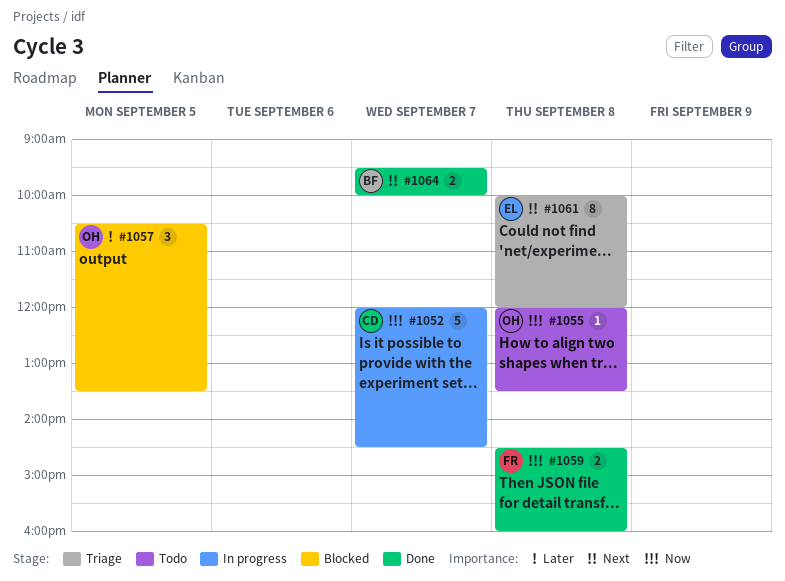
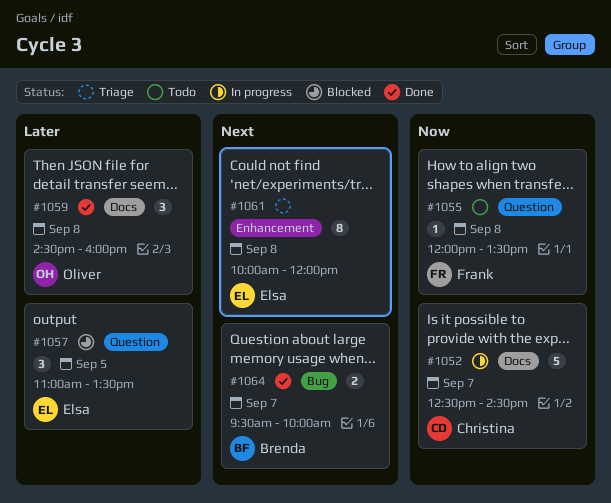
#1052, begins: 12:00 -> 12:30
#1055, owner: Oliver -> Frank
#1057, owner: Oliver -> Elsa
#1057, begins: 10:30 -> 11:00
#1059, owner: Frank -> Oliver
#1059, priority: Now -> Later
#1059, estimate: 2 -> 3

